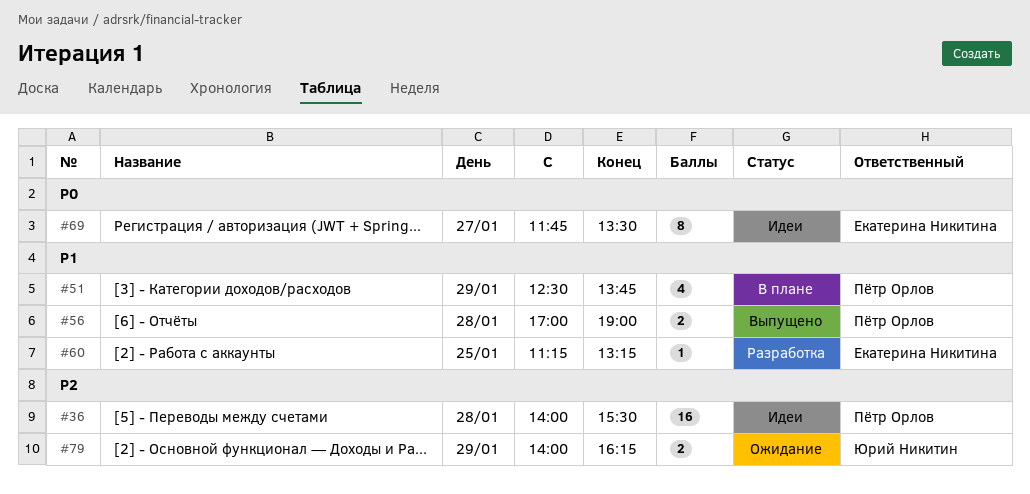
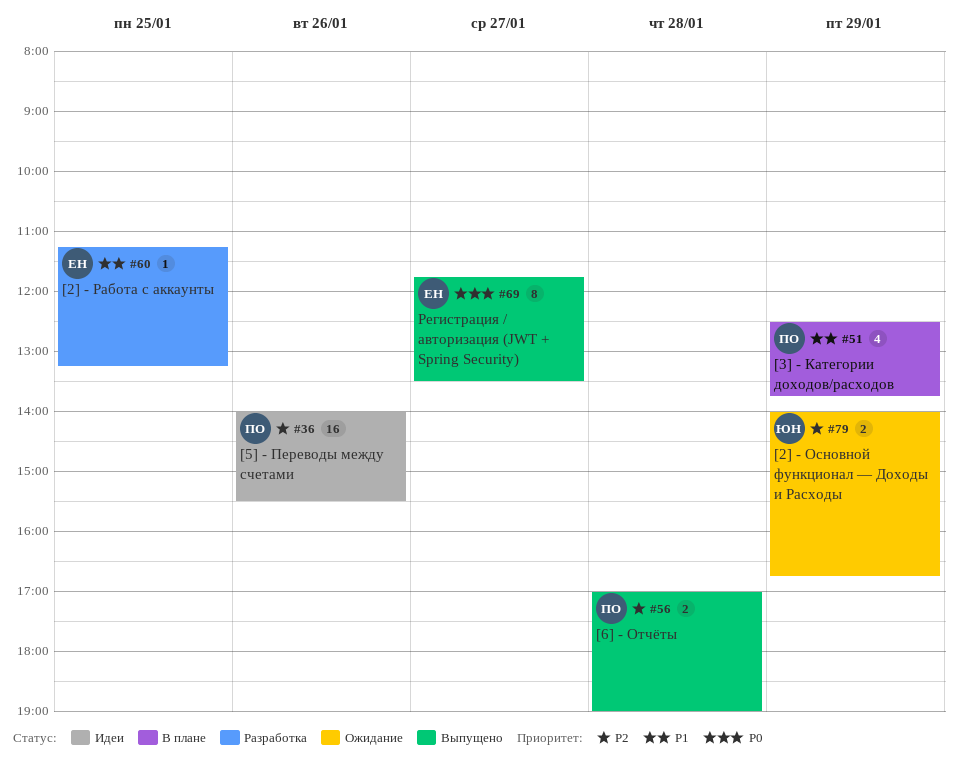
#36, day: Jan 28 -> Jan 26
#56, priority: P1 -> P2
#69, status: Идеи -> Выпущено
#79, ends: 16:15 -> 16:45

